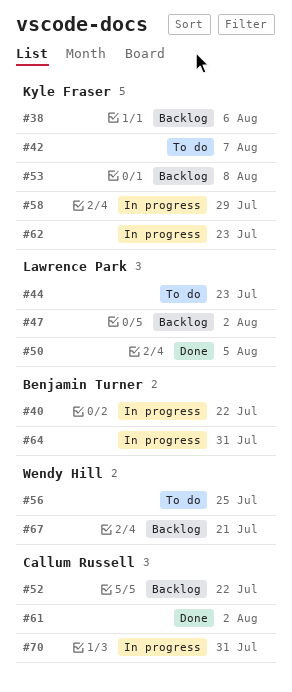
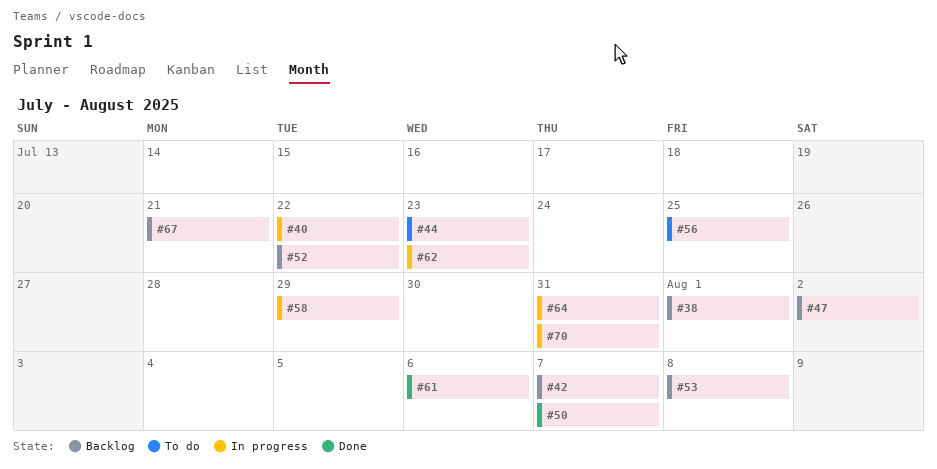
#38, due: Aug 6 -> Aug 1
#42, status: To do -> Backlog
#50, due: Aug 5 -> Aug 7
#61, due: Aug 2 -> Aug 6

